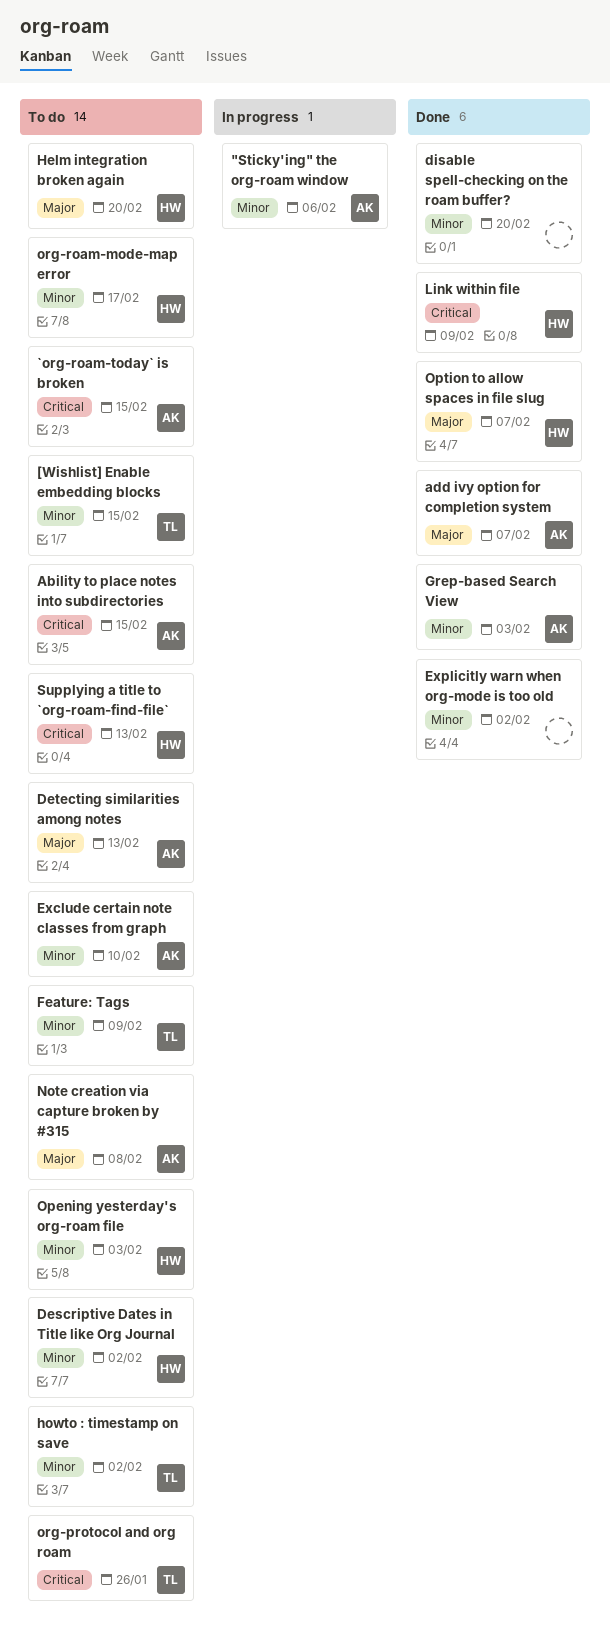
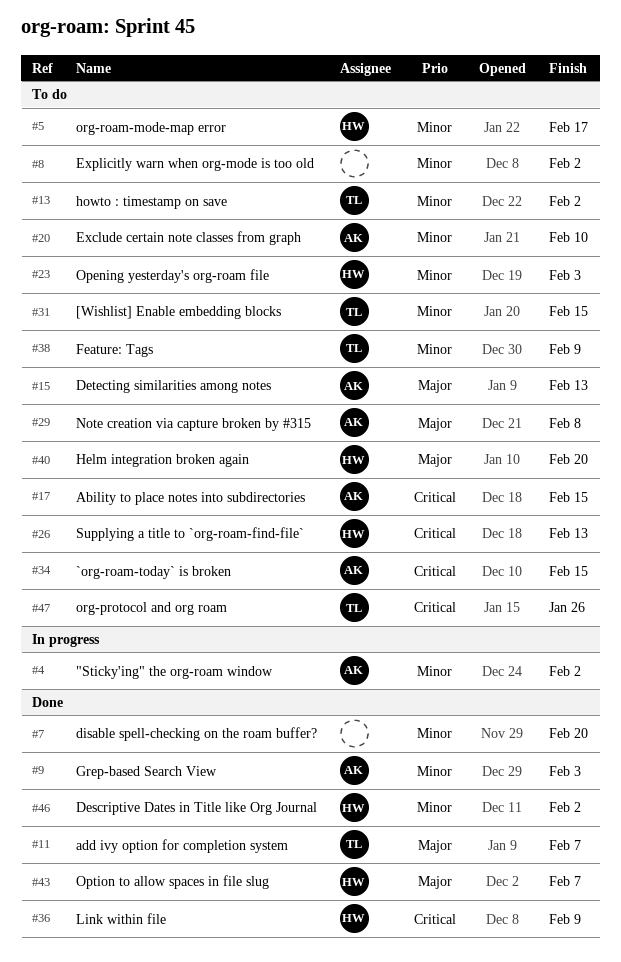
"Sticky'ing" the org-roam window, due: Feb 6 -> Feb 2
add ivy option for completion system, owner: AK -> TL
Descriptive Dates in Title like Org Journal, status: To do -> Done
Explicitly warn when org-mode is too old, status: Done -> To do

